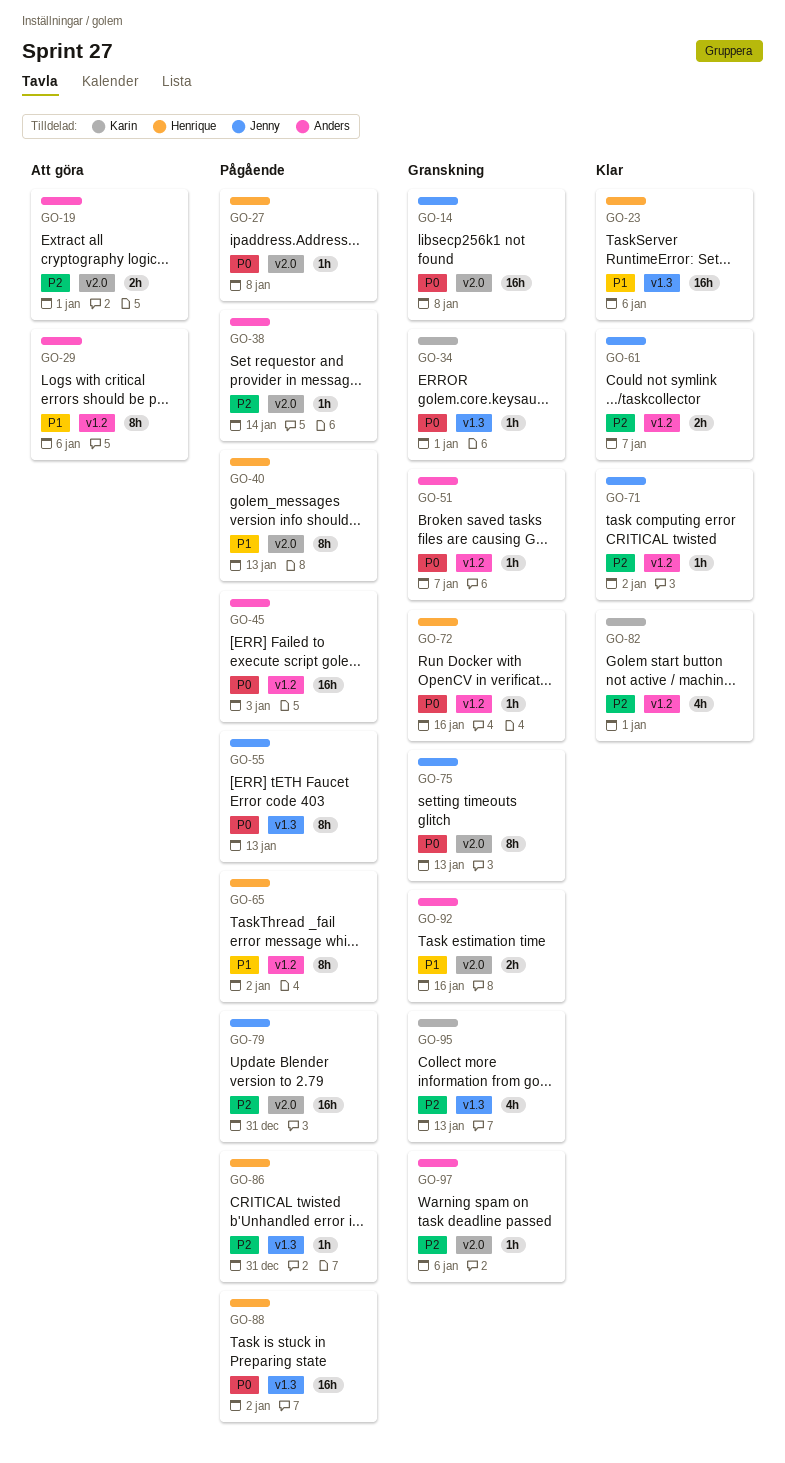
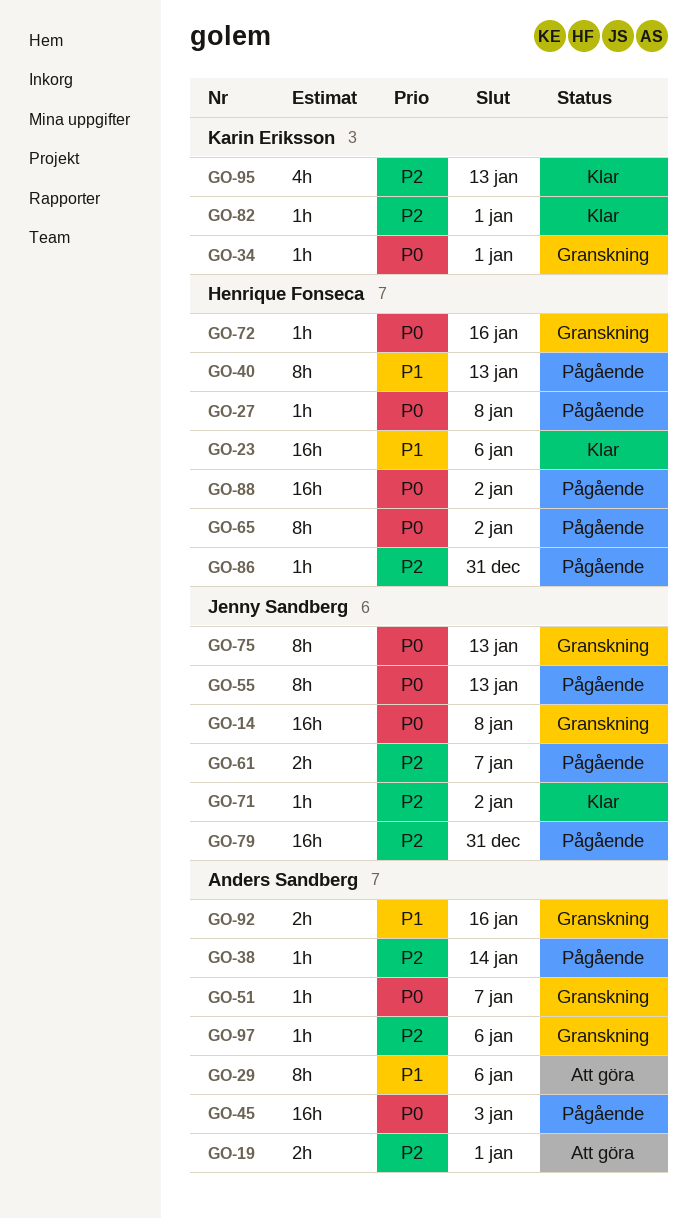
GO-61, status: Klar -> Pågående
GO-65, priority: P1 -> P0
GO-82, estimate: 4h -> 1h
GO-95, status: Granskning -> Klar

